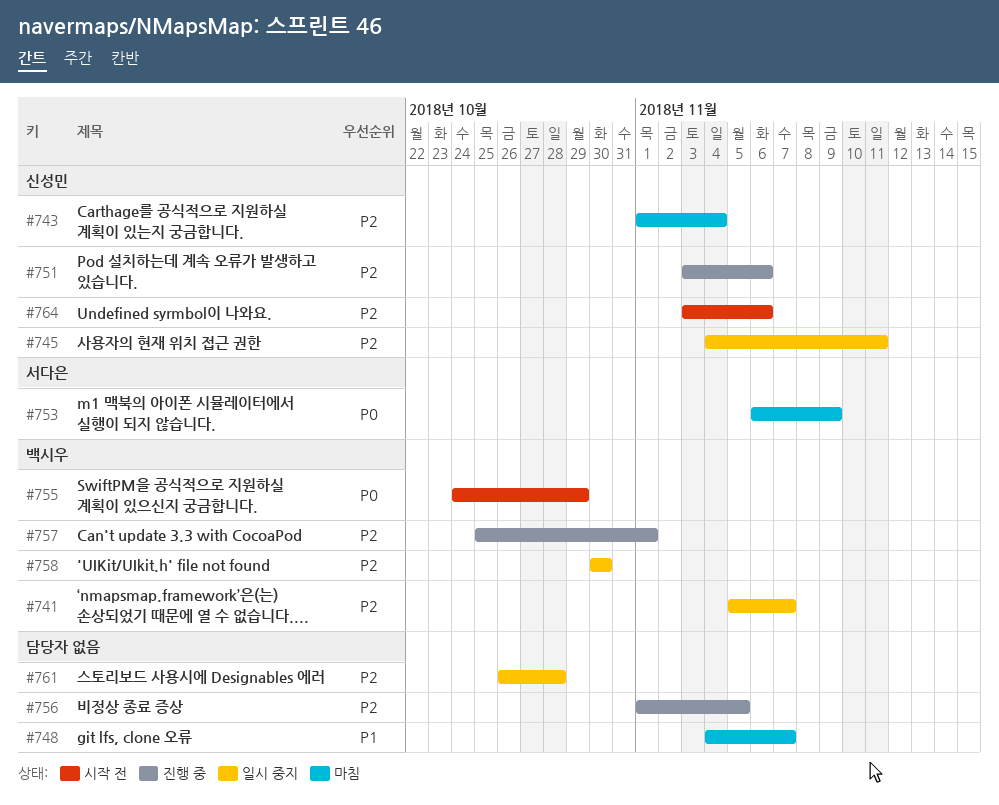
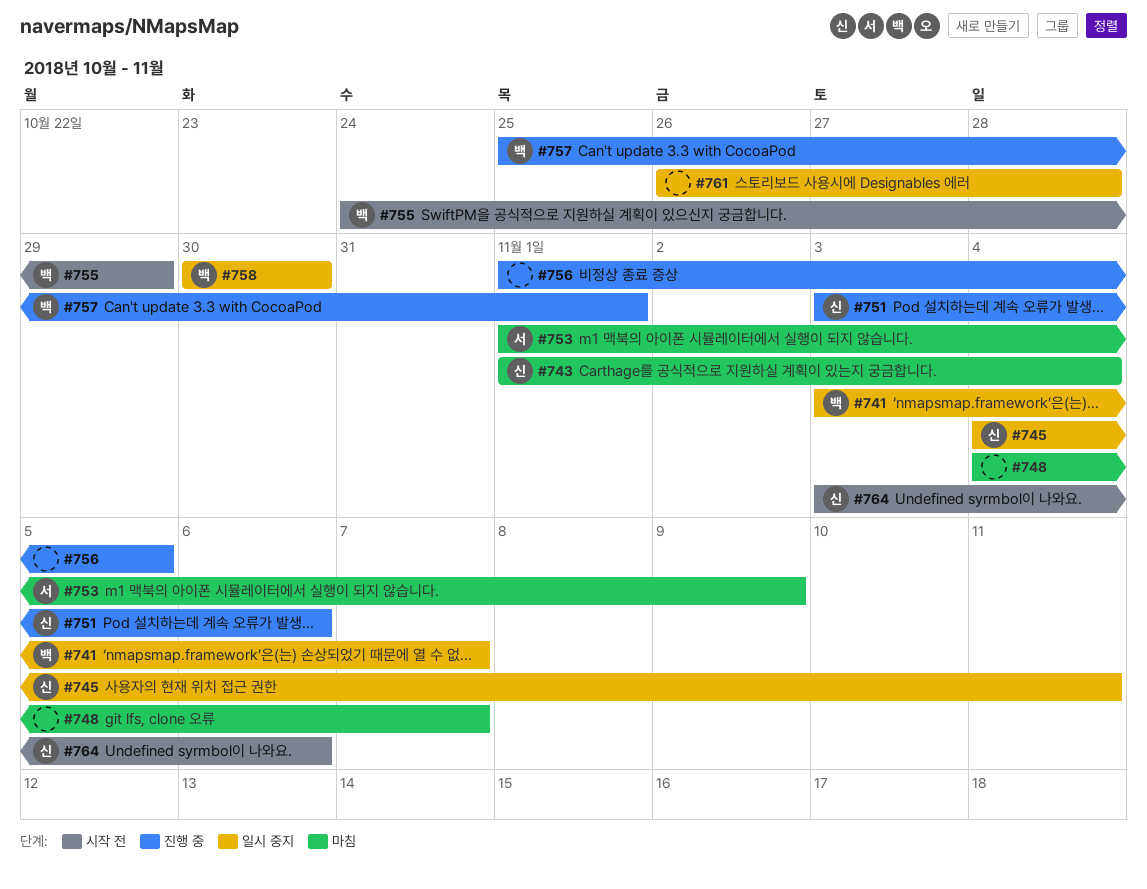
#741, start: Nov 5 -> Nov 3
#753, start: Nov 6 -> Nov 1

